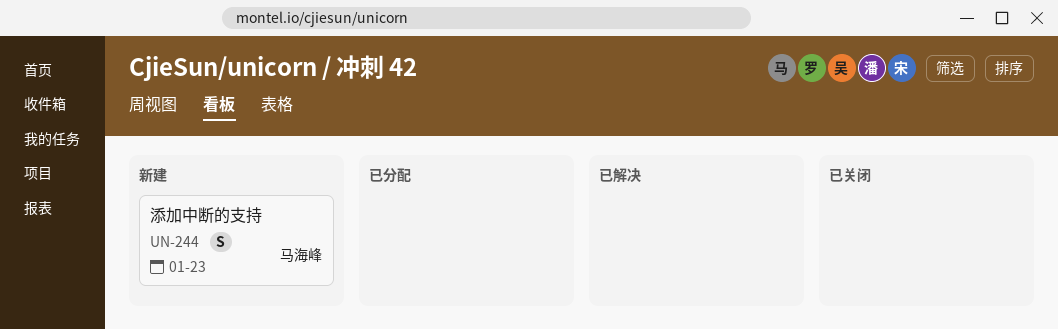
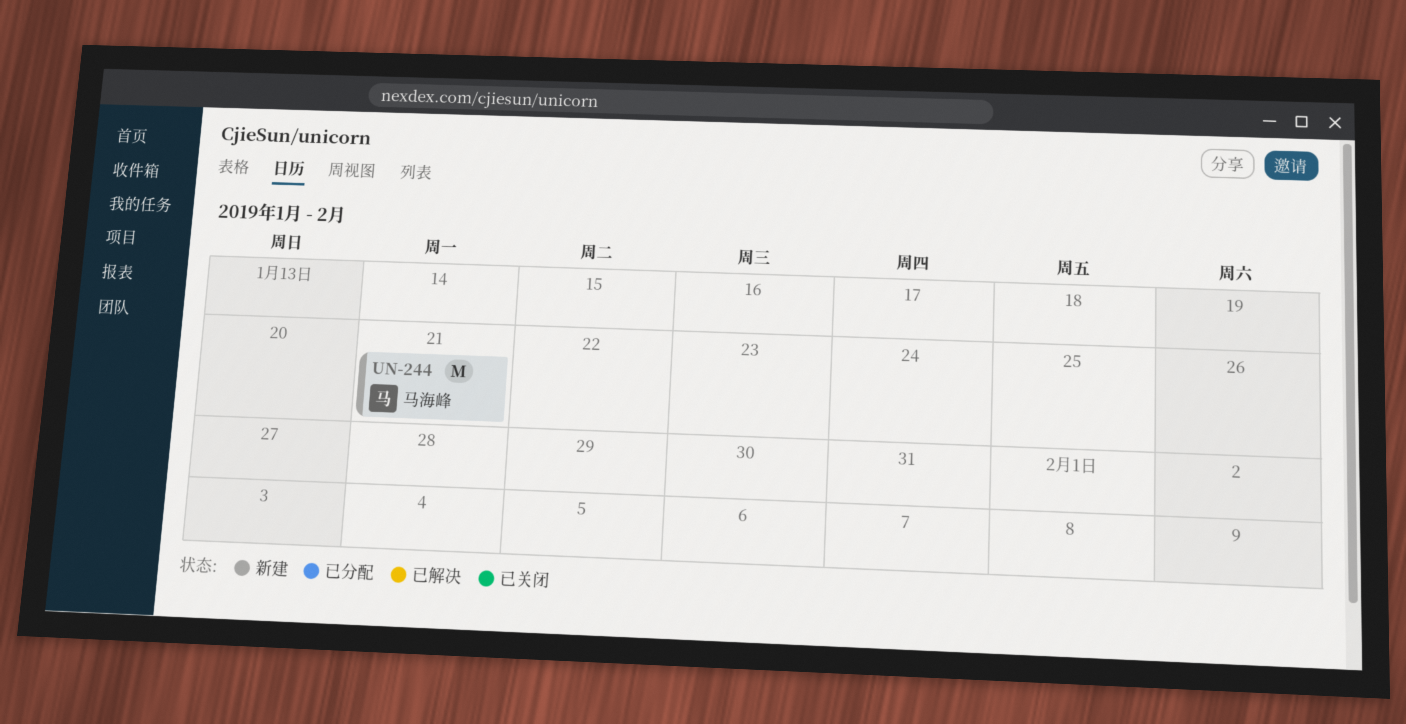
UN-244, estimate: S -> M
UN-244, due: Jan 23 -> Jan 21

